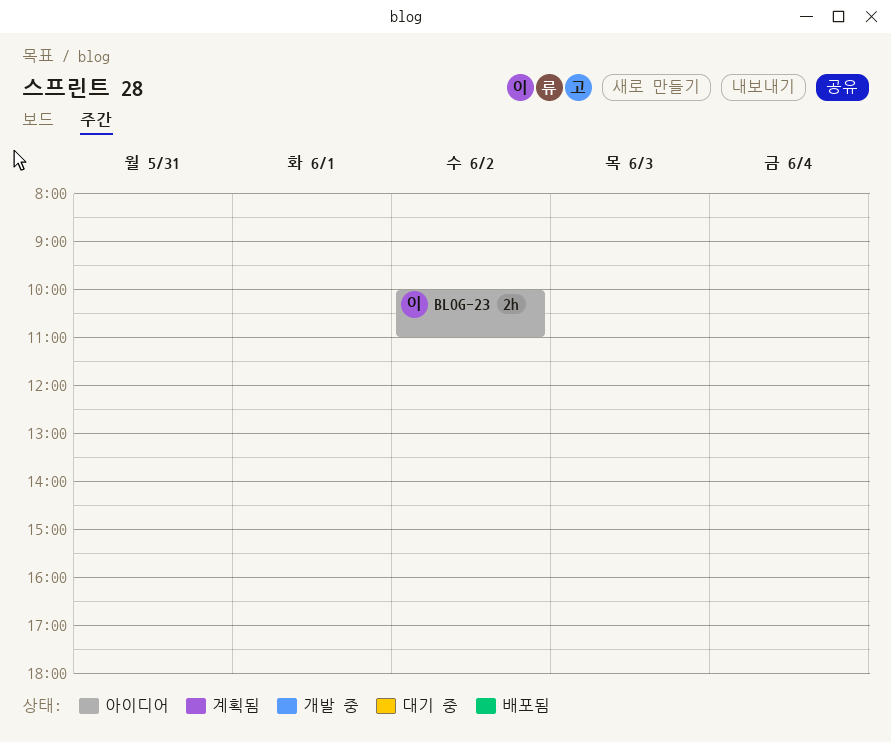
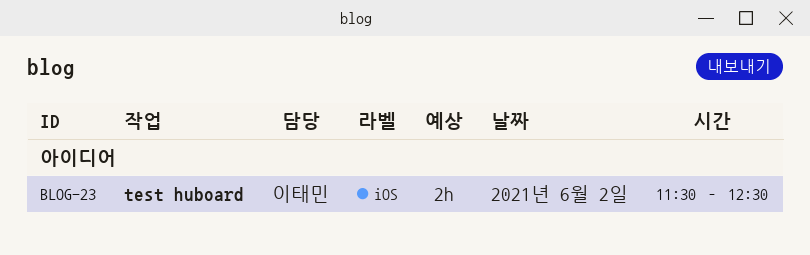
BLOG-23, begins: 10:00 -> 11:30
BLOG-23, ends: 11:00 -> 12:30

